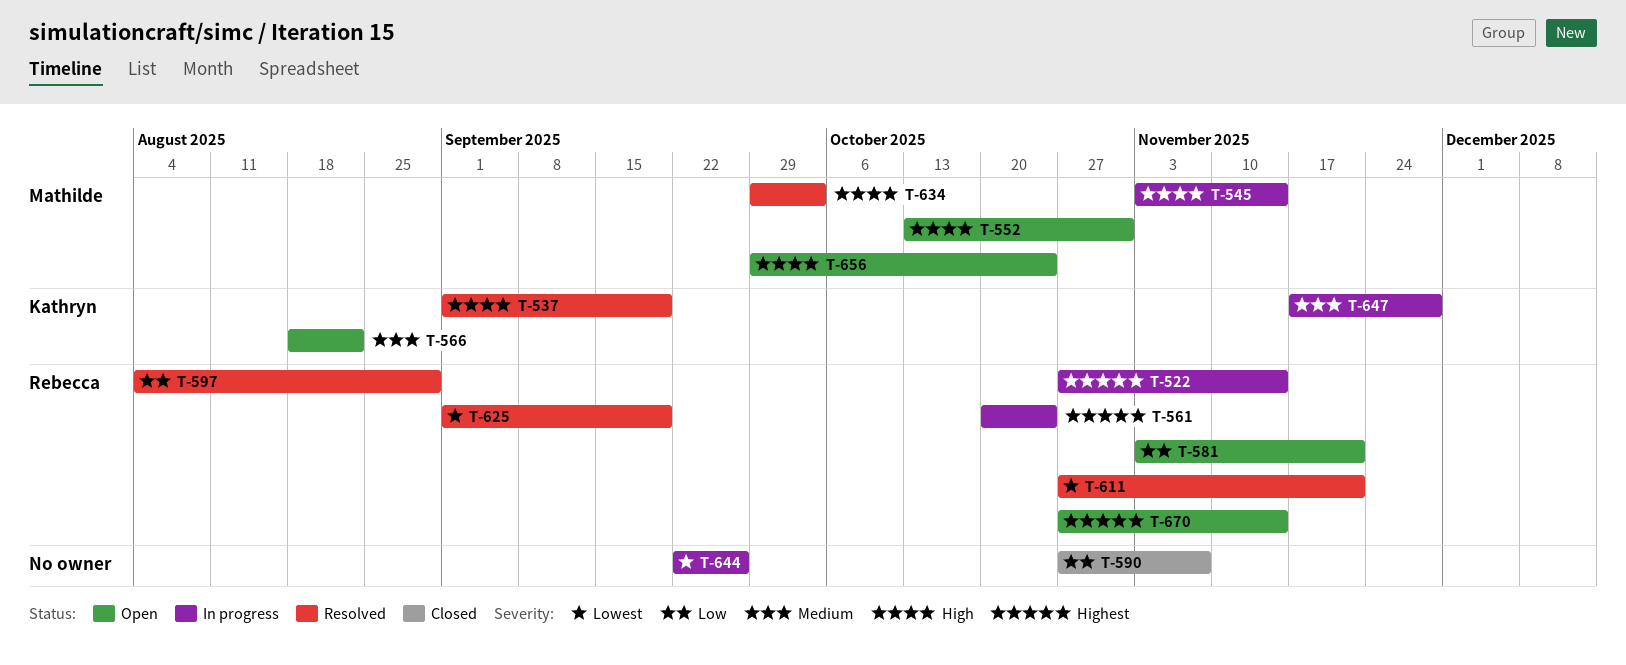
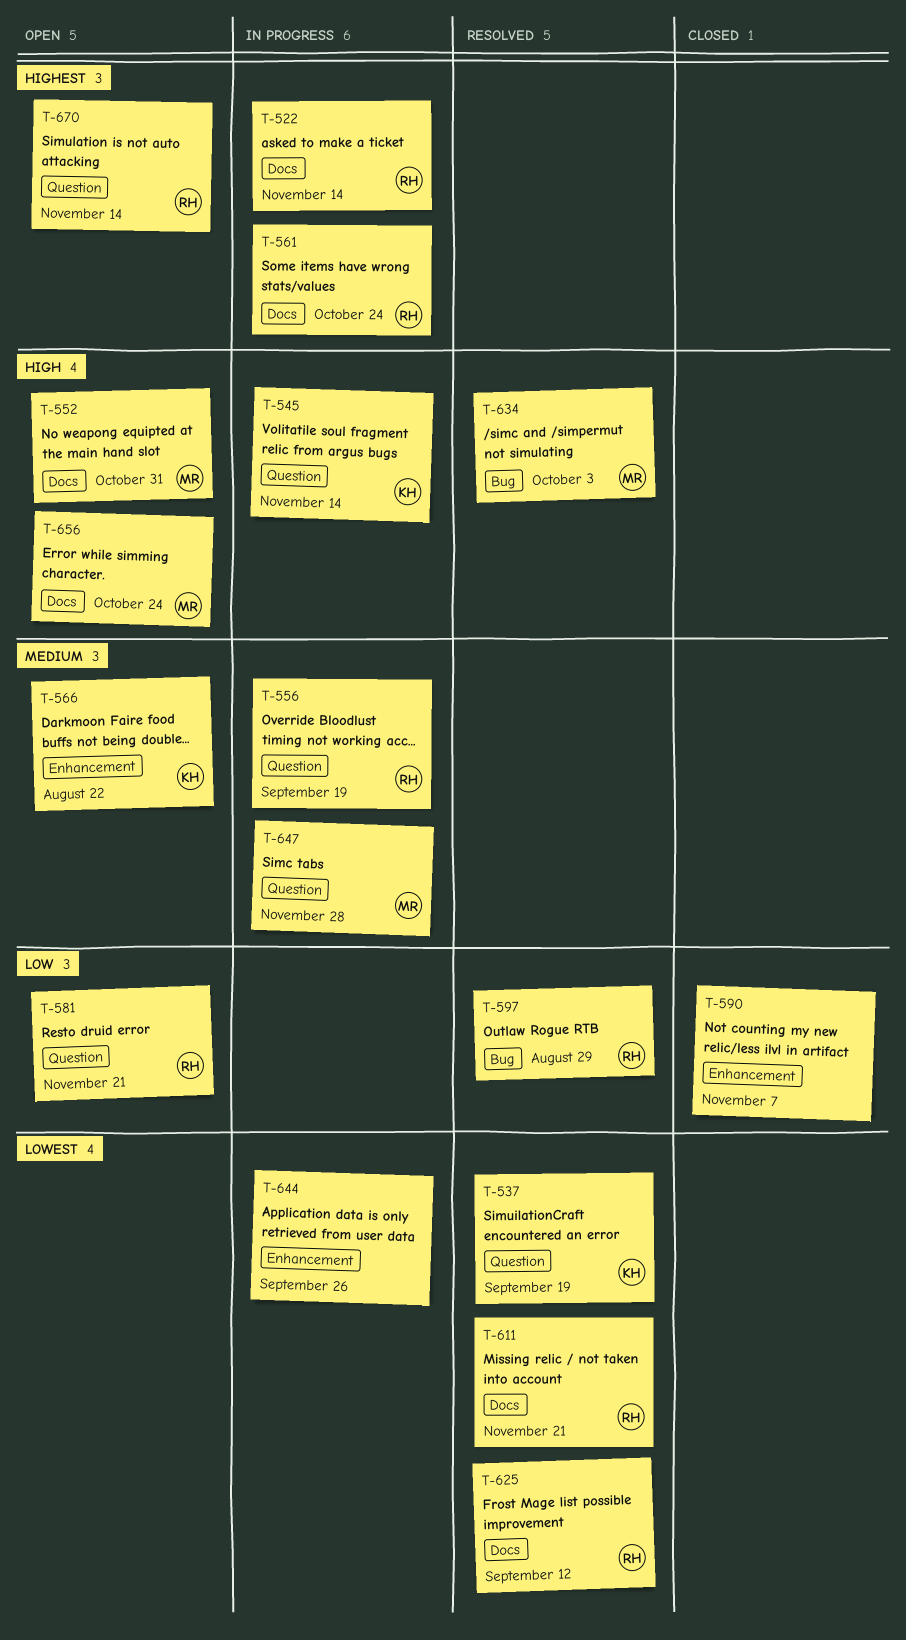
T-537, priority: High -> Lowest
T-545, owner: Mathilde -> Kathryn
T-556: none -> present
T-625, due: Sep 19 -> Sep 12
T-647, owner: Kathryn -> Mathilde

